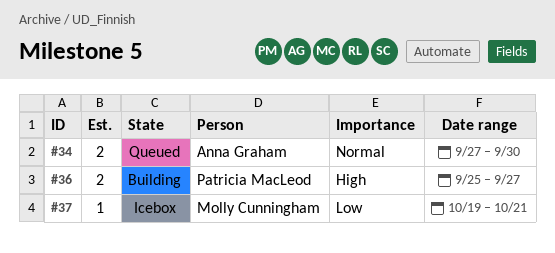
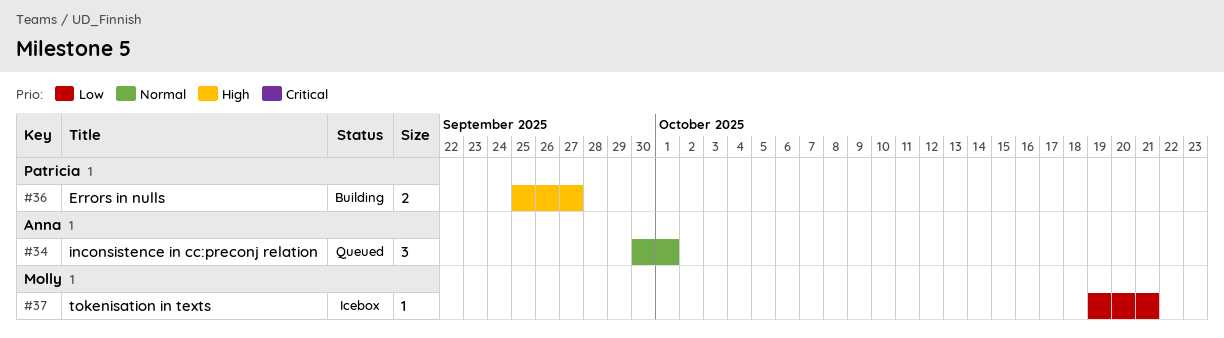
#34, estimate: 2 -> 3
#34, start: Sep 27 -> Sep 30
#34, due: Sep 30 -> Oct 1

